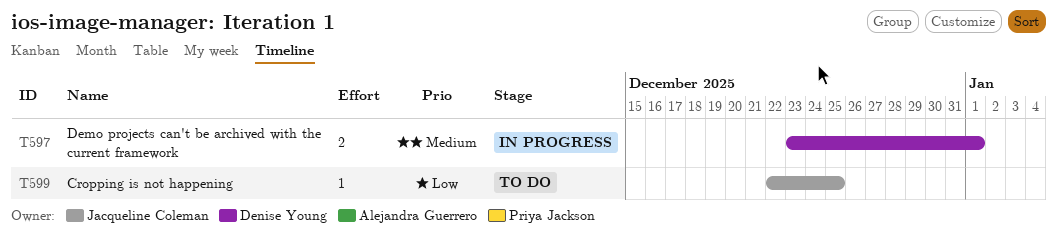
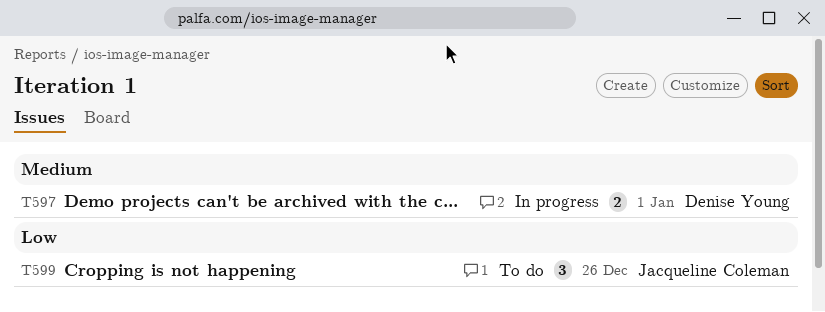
T599, estimate: 1 -> 3
T599, due: Dec 25 -> Dec 26

